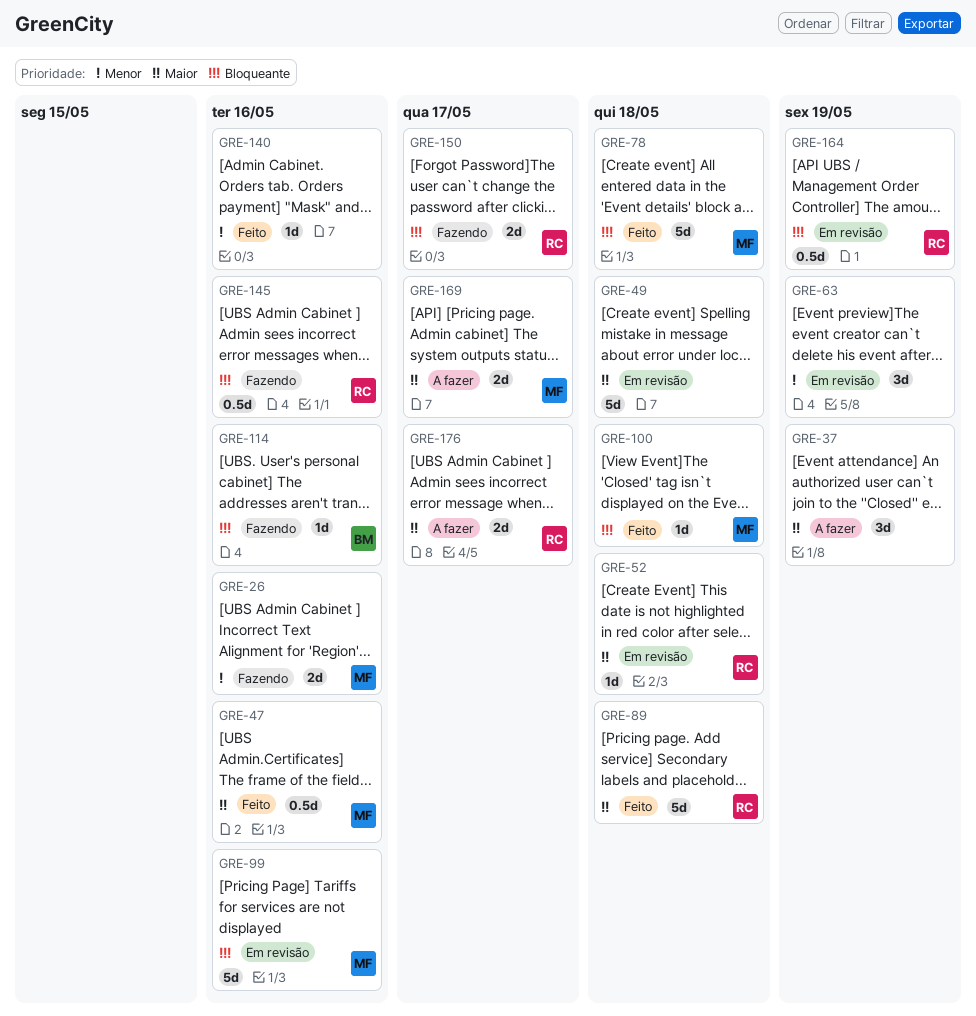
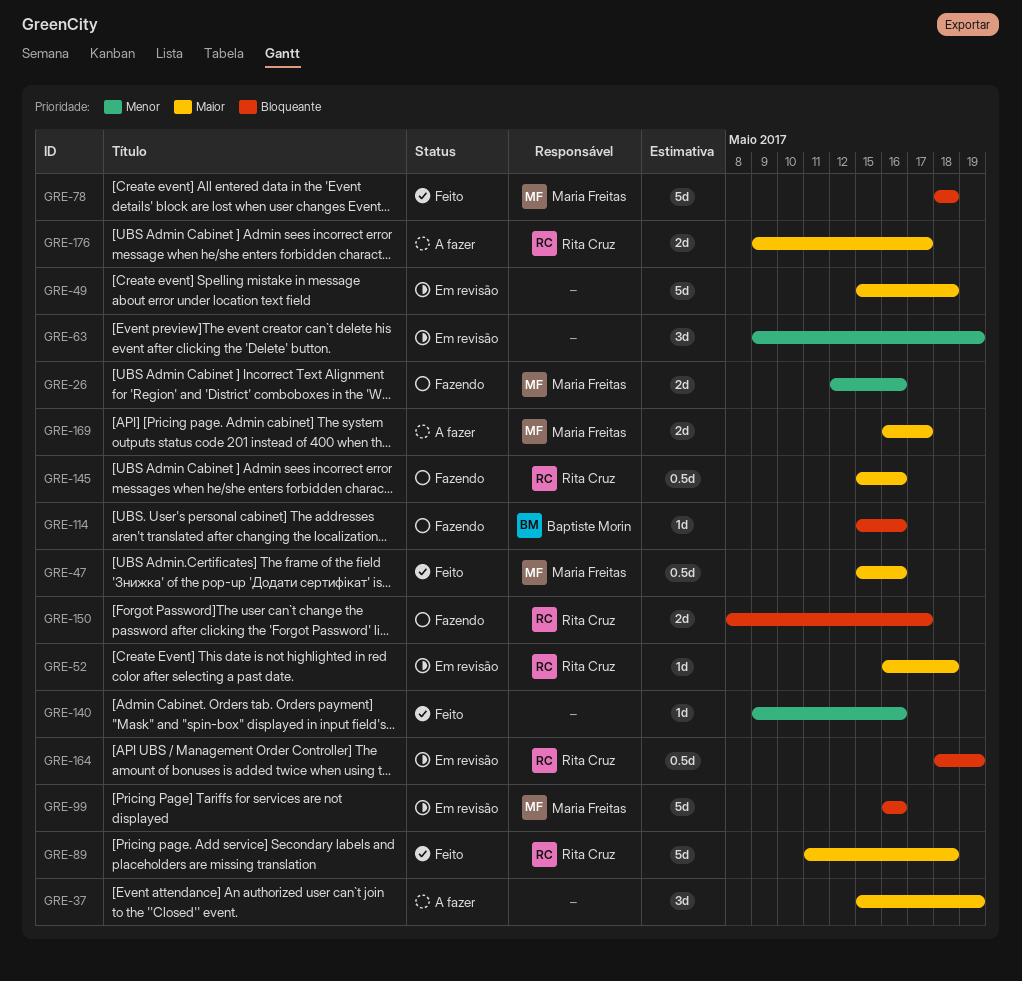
GRE-100: present -> none
GRE-145, priority: Bloqueante -> Maior

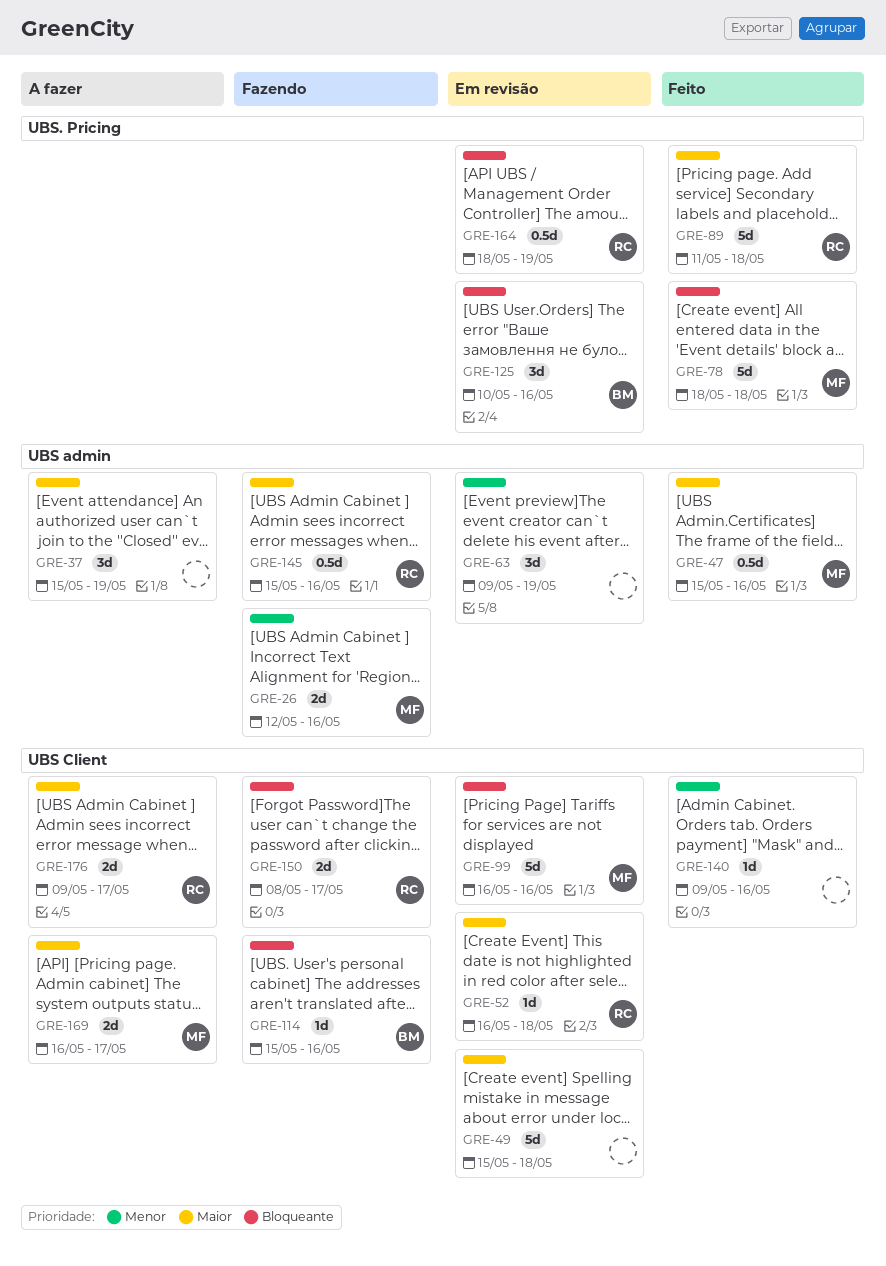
GRE-125: none -> present

